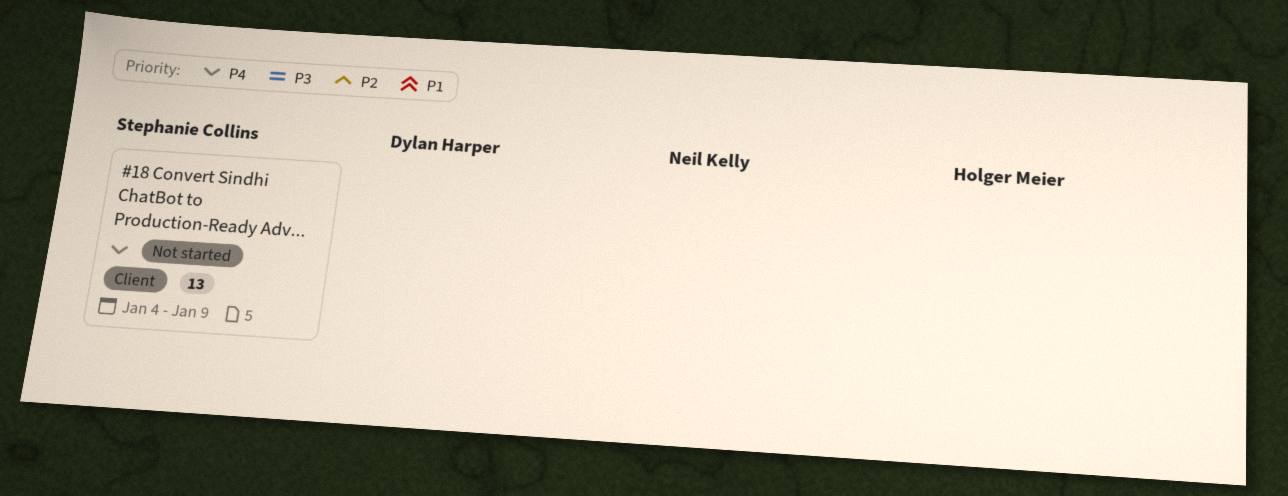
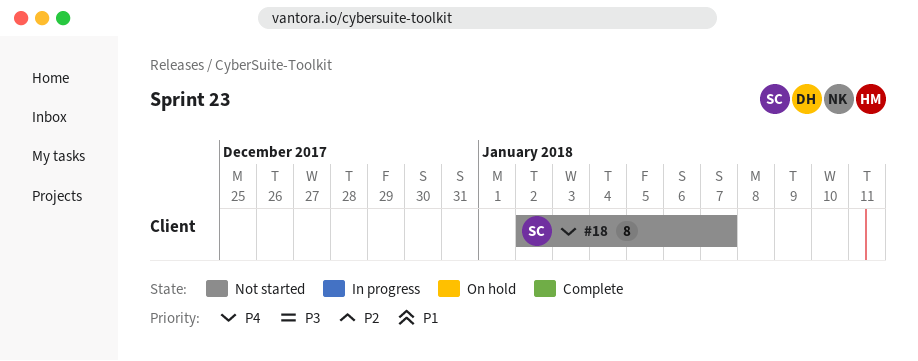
#18, estimate: 13 -> 8
#18, start: Jan 4 -> Jan 2
#18, due: Jan 9 -> Jan 7

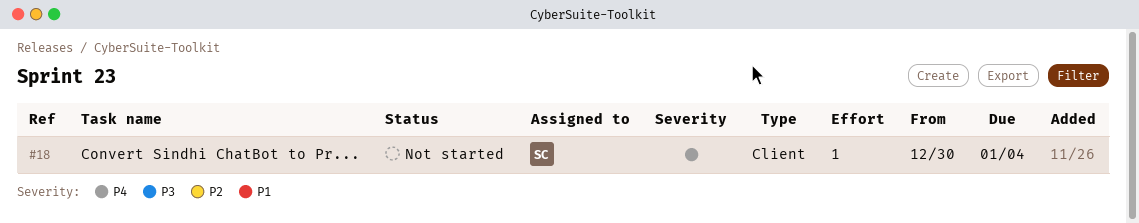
#18, estimate: 8 -> 1
#18, start: Jan 2 -> Dec 30
#18, due: Jan 7 -> Jan 4

